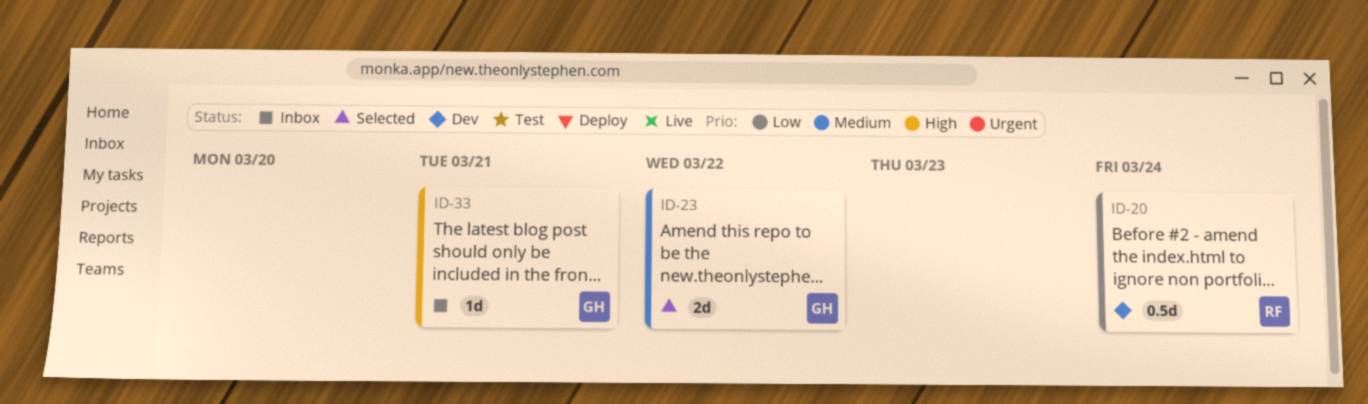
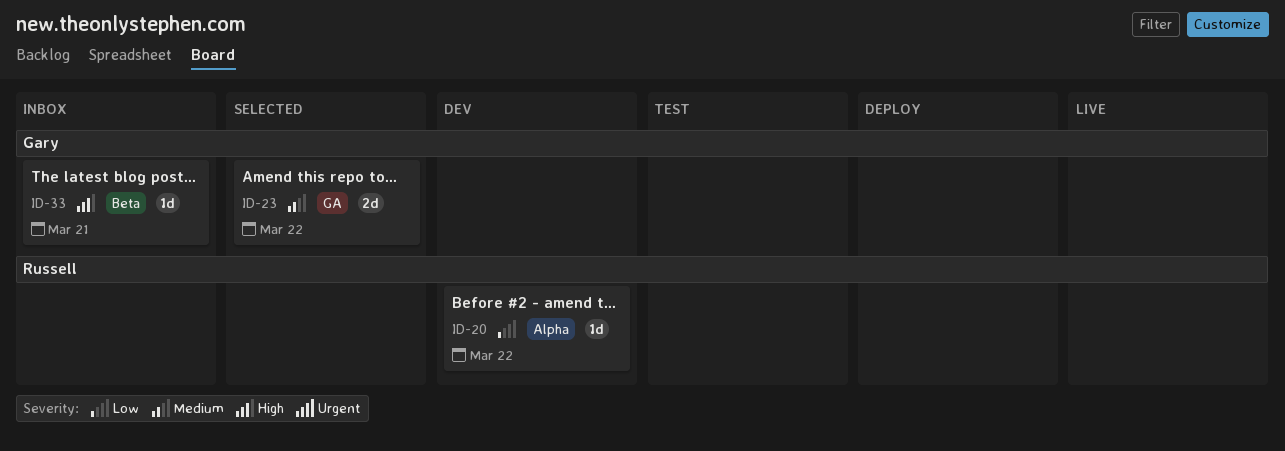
ID-20, estimate: 0.5d -> 1d
ID-20, due: Mar 24 -> Mar 22

